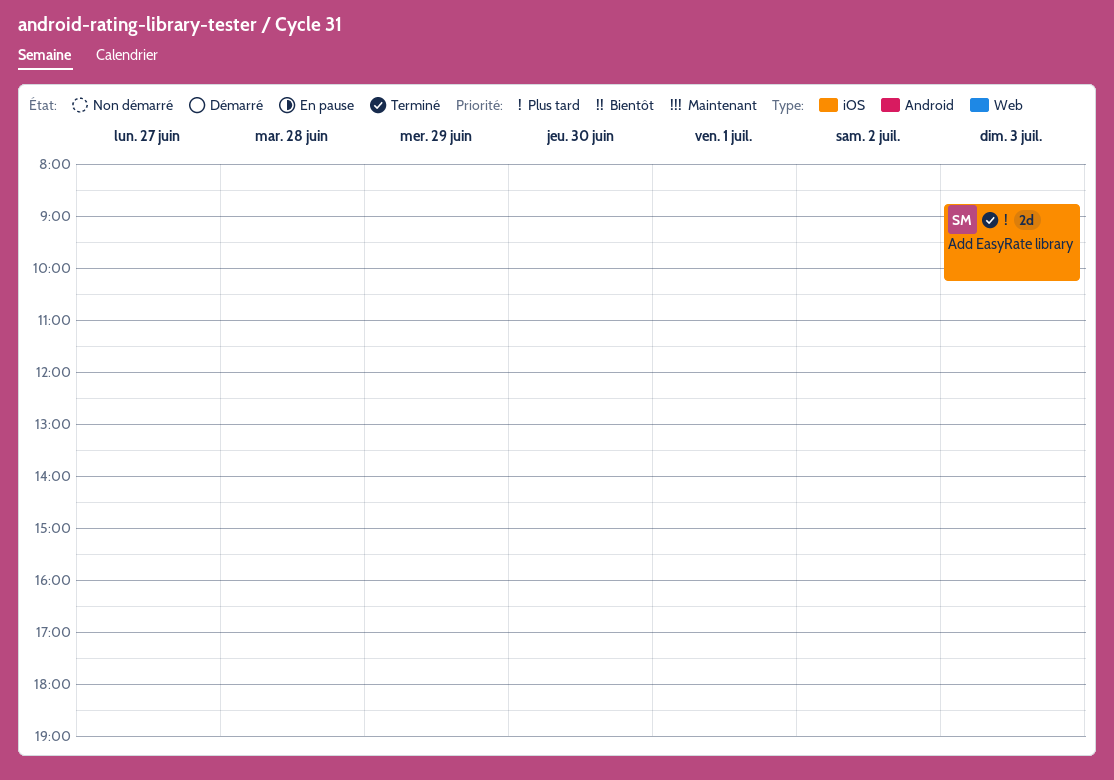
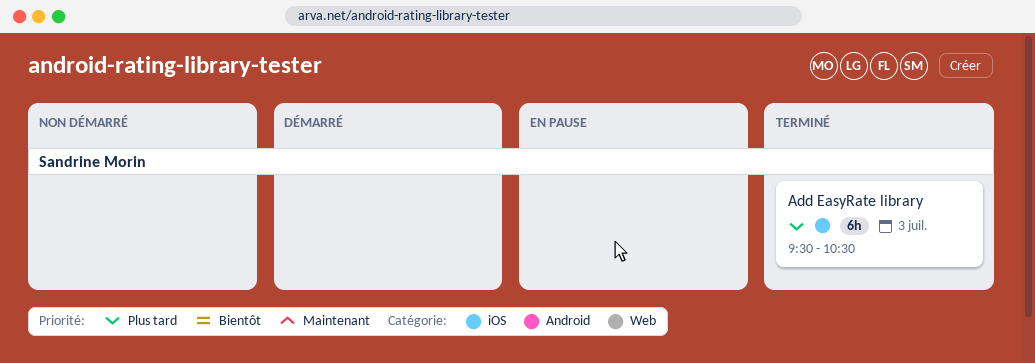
Add EasyRate library, estimate: 2d -> 6h
Add EasyRate library, begins: 08:45 -> 09:30
Add EasyRate library, ends: 10:15 -> 10:30

